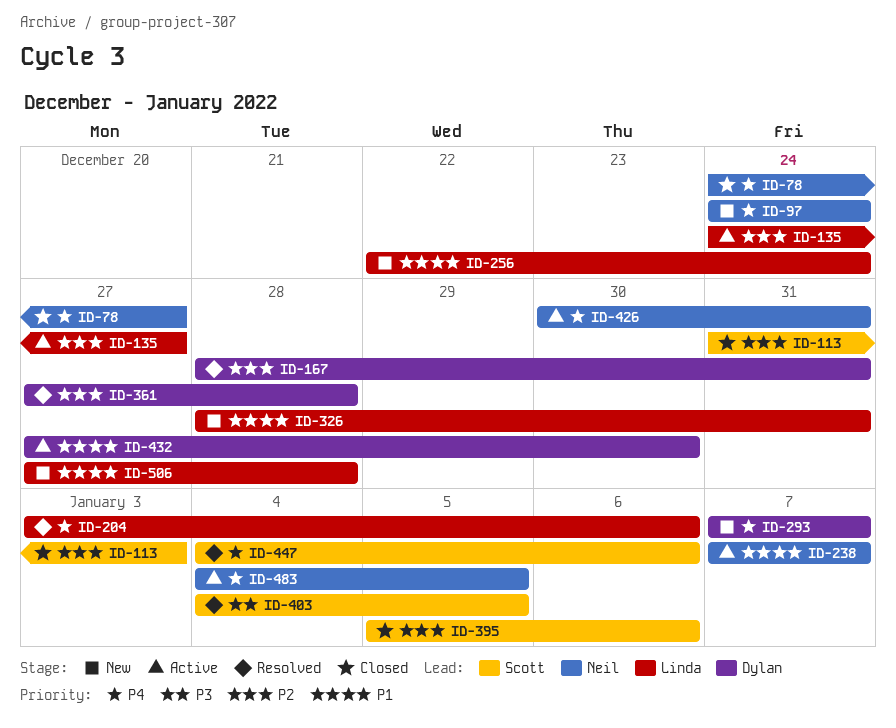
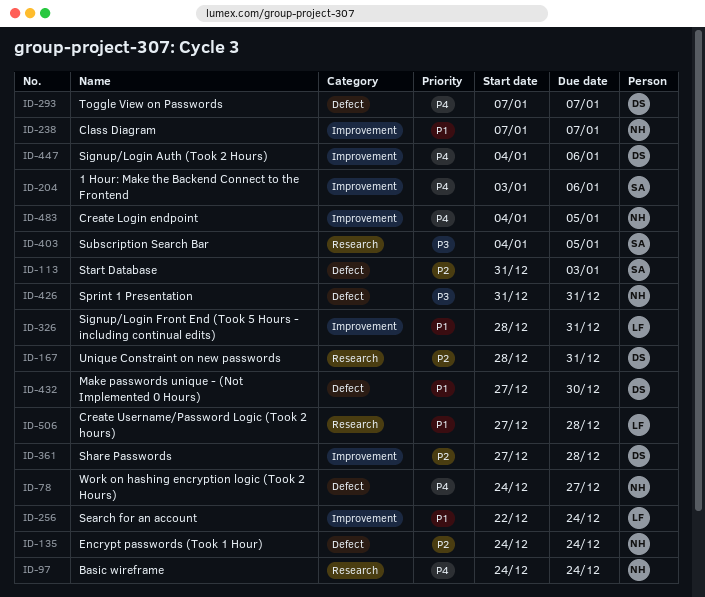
ID-135, owner: Linda -> Neil
ID-135, due: Dec 27 -> Dec 24
ID-204, owner: Linda -> Scott
ID-395: present -> none
ID-426, priority: P4 -> P3
ID-426, start: Dec 30 -> Dec 31
ID-447, owner: Scott -> Dylan

